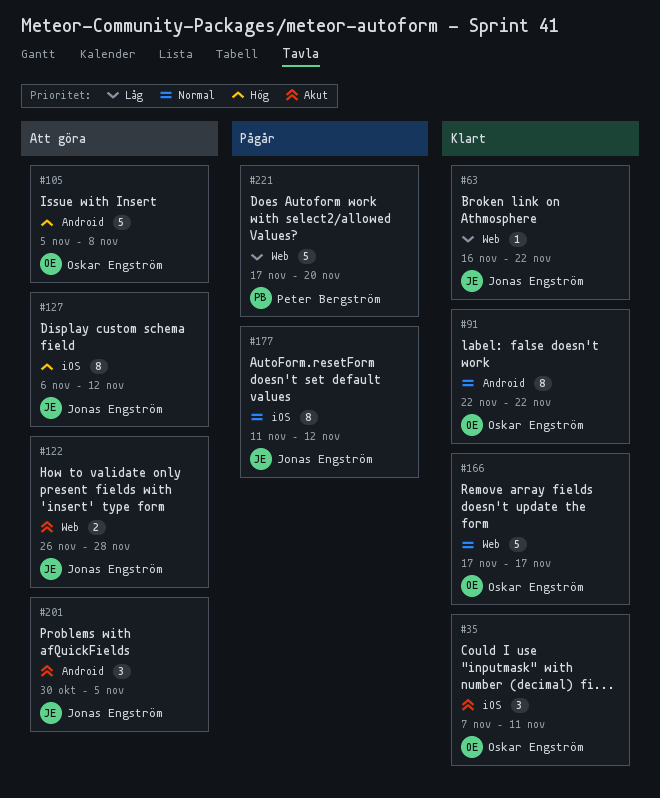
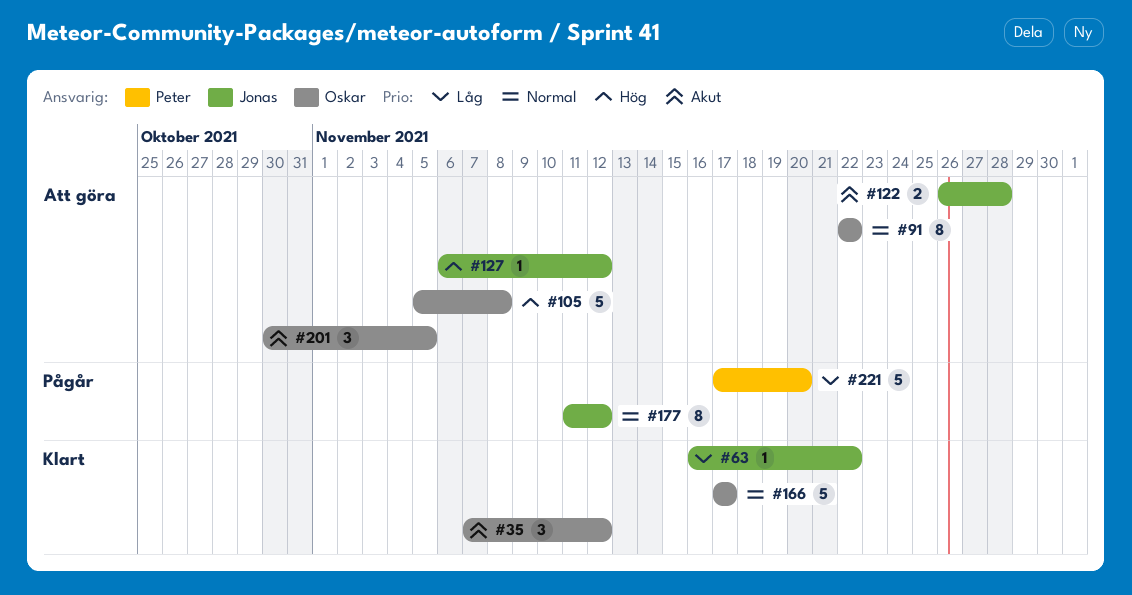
#35, due: Nov 11 -> Nov 12
#91, status: Klart -> Att göra
#127, estimate: 8 -> 1
#201, owner: Jonas Engström -> Oskar Engström

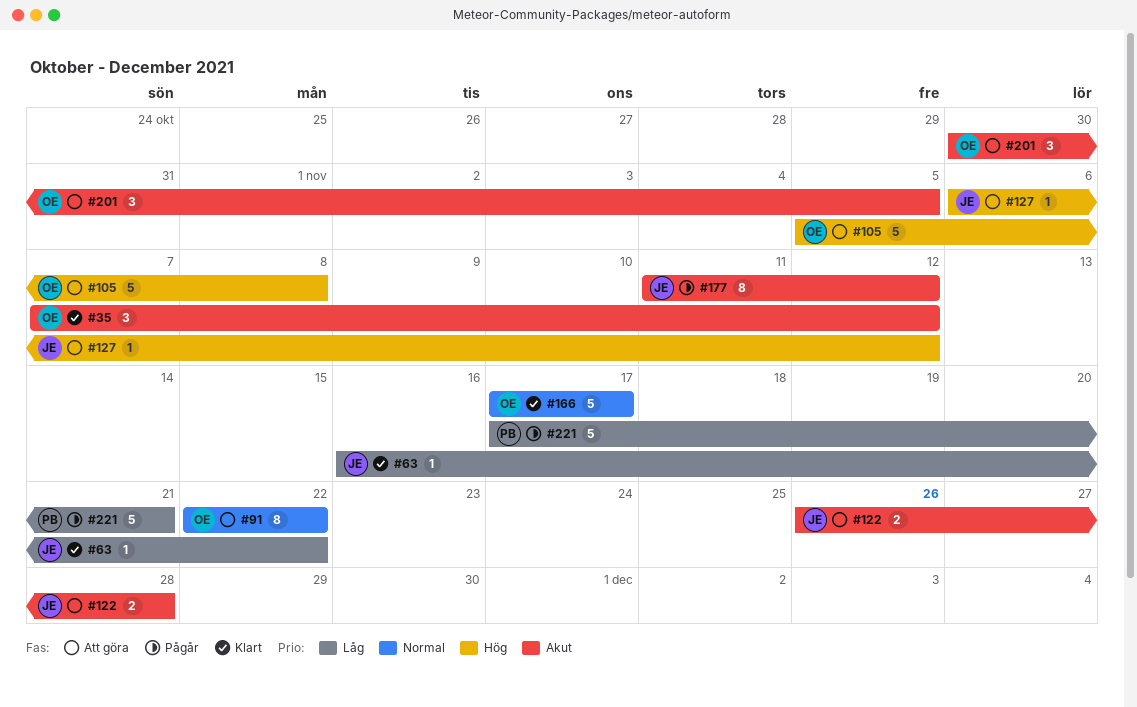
#177, priority: Normal -> Akut
#221, due: Nov 20 -> Nov 21

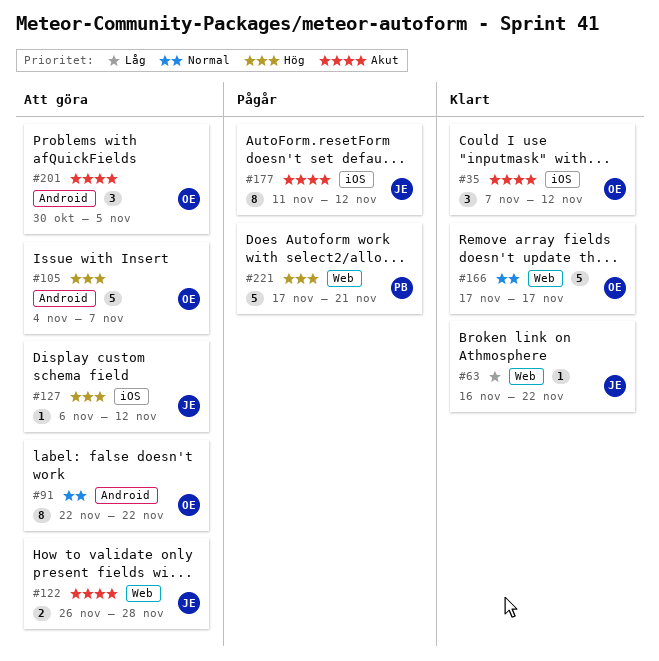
#105, start: Nov 5 -> Nov 4
#105, due: Nov 8 -> Nov 7
#221, priority: Låg -> Hög

